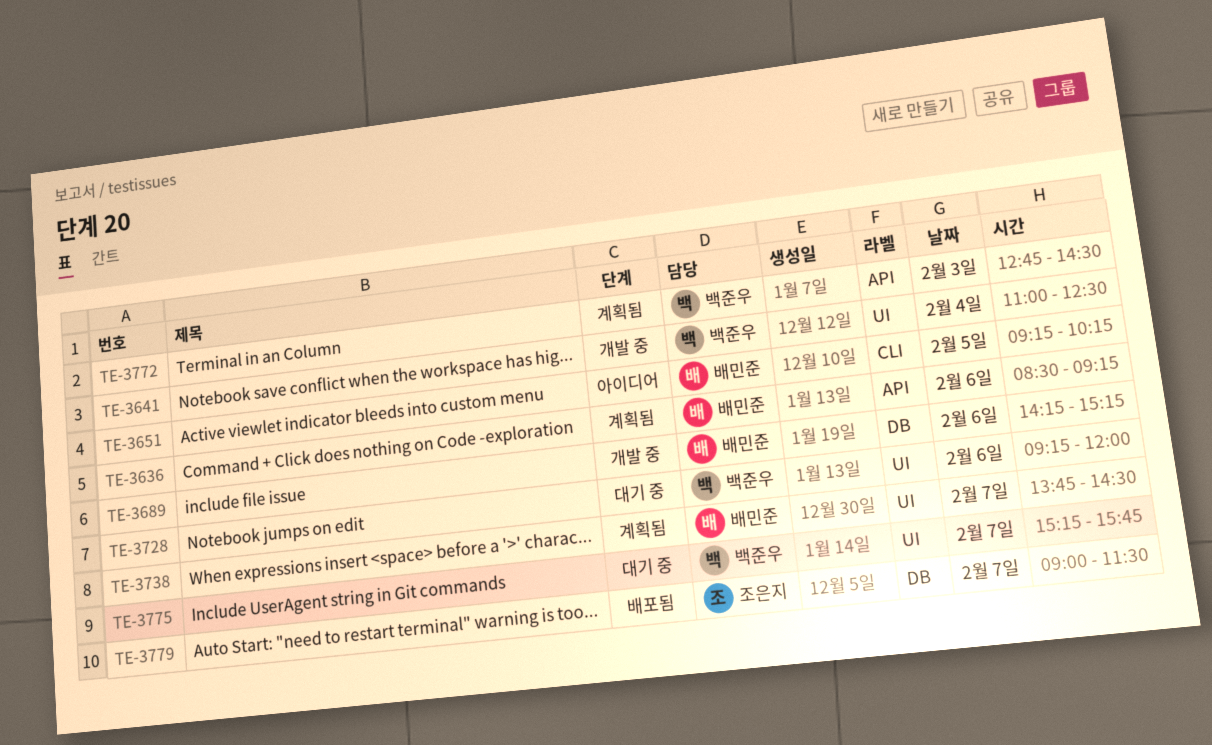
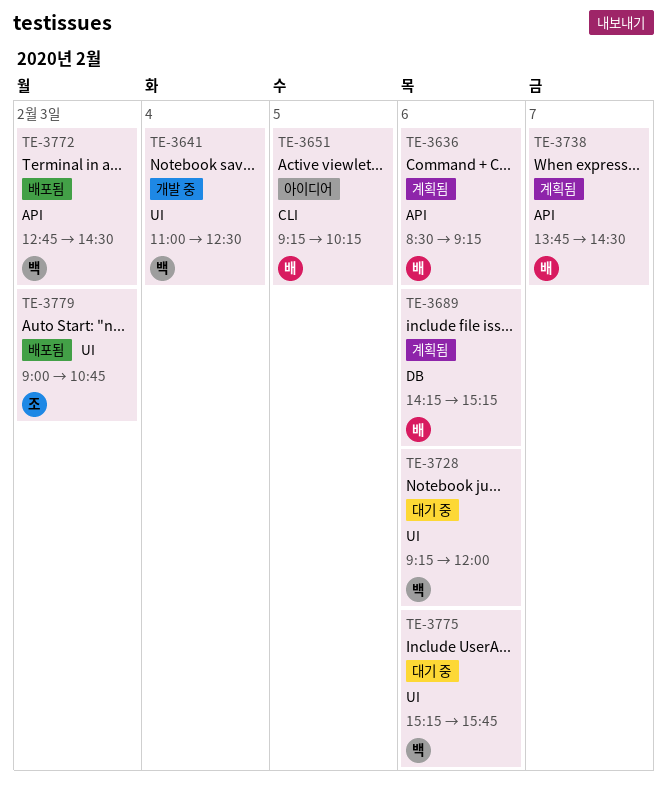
TE-3689, status: 개발 중 -> 계획됨
TE-3738, label: UI -> API
TE-3772, status: 계획됨 -> 배포됨
TE-3775, day: Feb 7 -> Feb 6
TE-3779, label: DB -> UI
TE-3779, day: Feb 7 -> Feb 3
TE-3779, ends: 11:30 -> 10:45

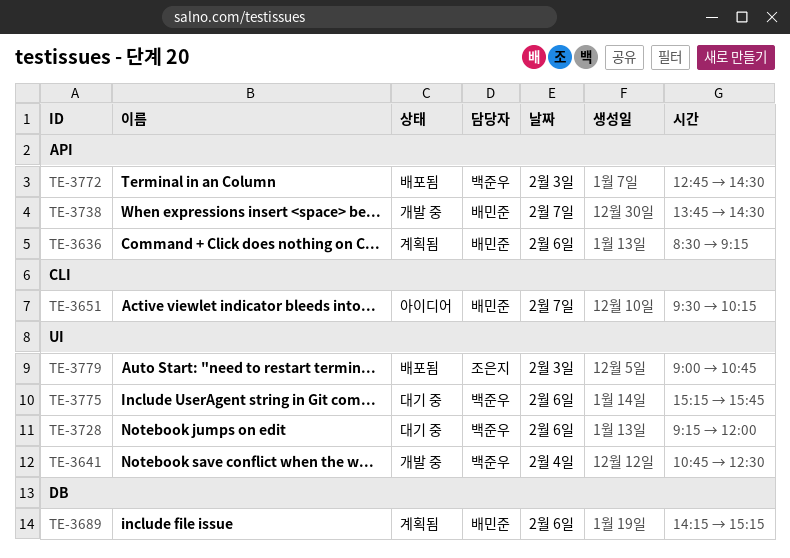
TE-3641, begins: 11:00 -> 10:45
TE-3651, day: Feb 5 -> Feb 7
TE-3651, begins: 09:15 -> 09:30
TE-3738, status: 계획됨 -> 개발 중

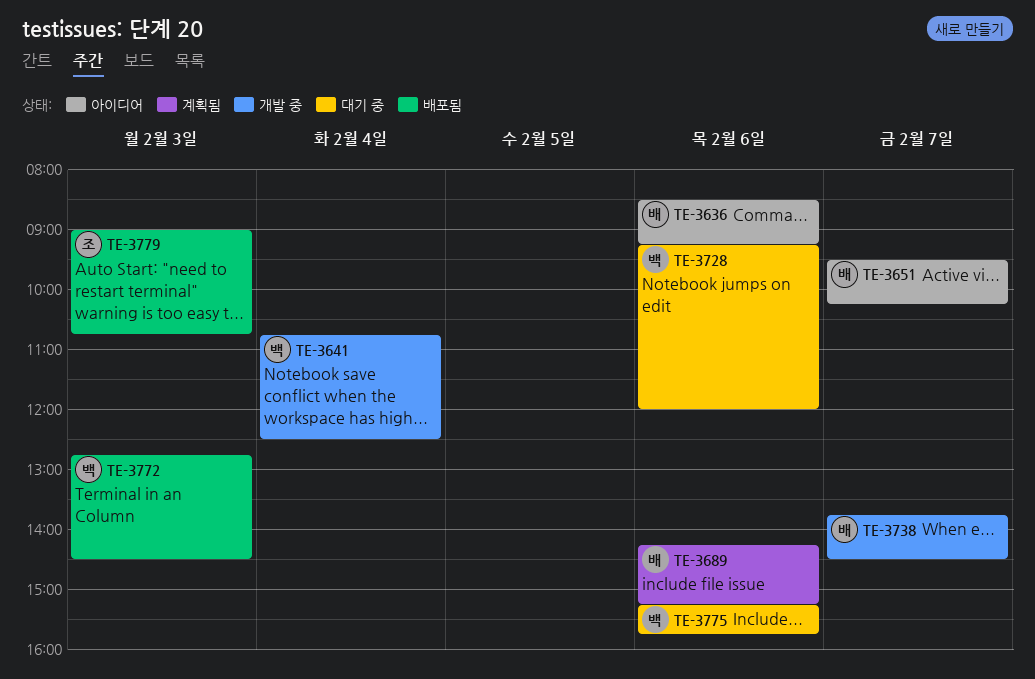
TE-3636, status: 계획됨 -> 아이디어

